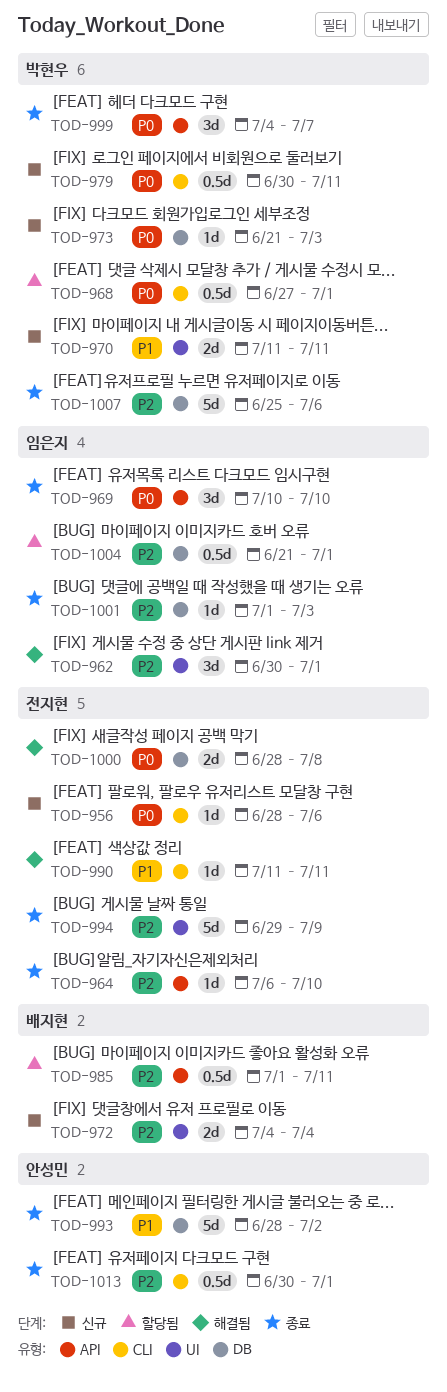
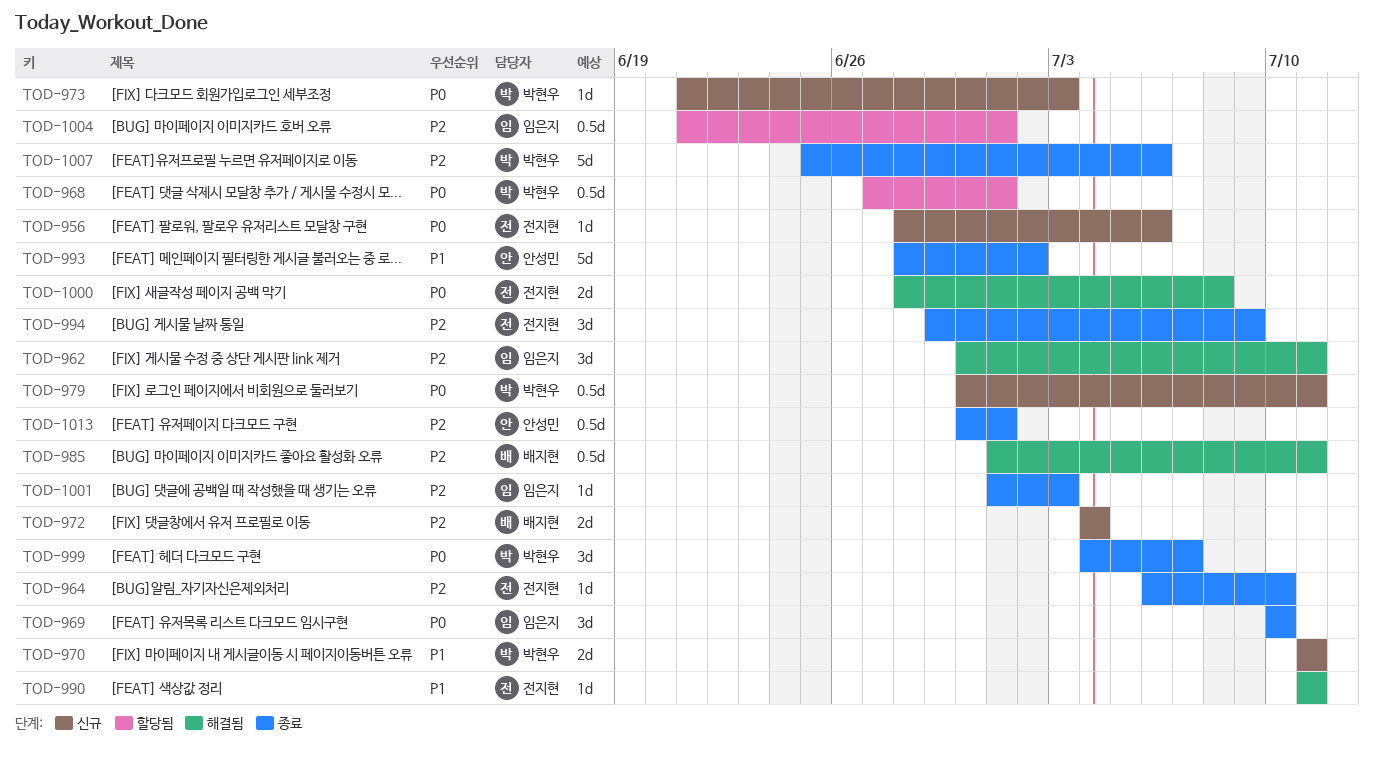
TOD-962, due: Jul 1 -> Jul 11
TOD-985, status: 할당됨 -> 해결됨
TOD-994, estimate: 5d -> 3d

